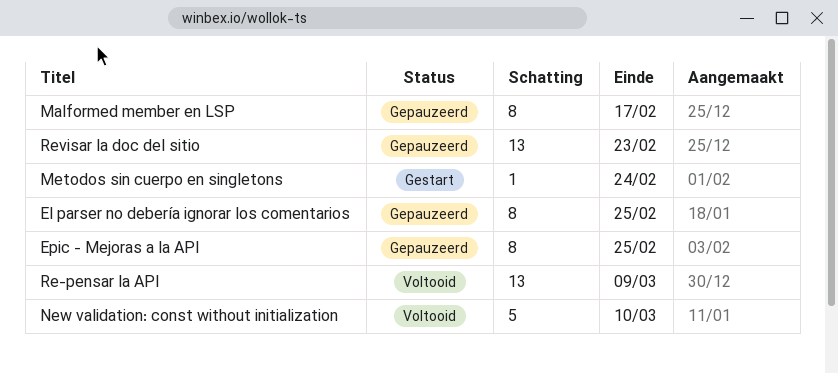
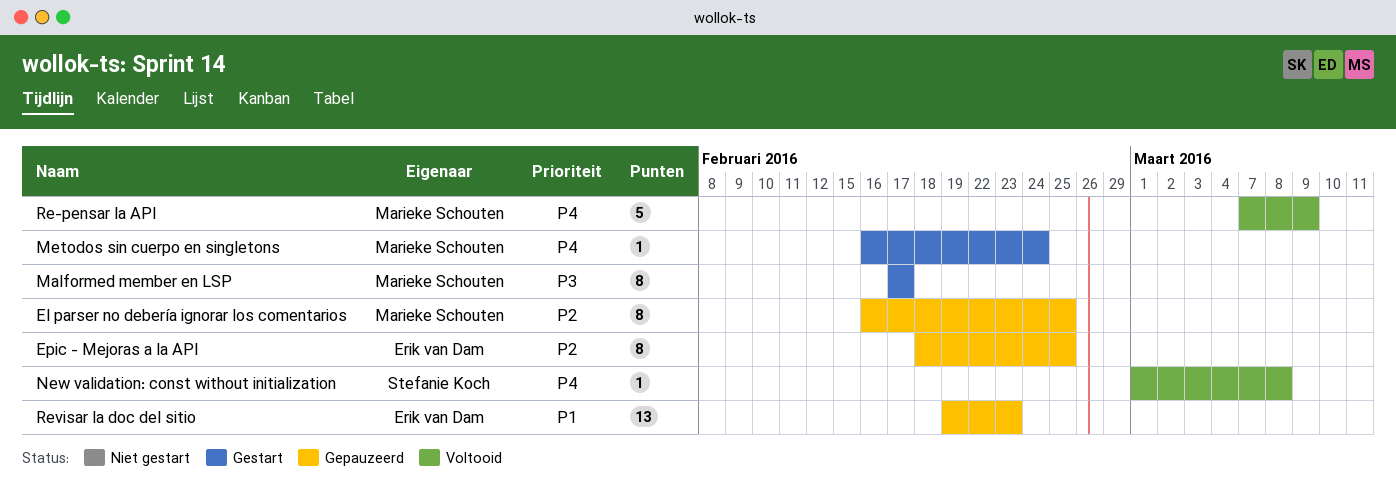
Malformed member en LSP, status: Gepauzeerd -> Gestart
New validation: const without initialization, estimate: 5 -> 1
New validation: const without initialization, due: Mar 10 -> Mar 8
Re-pensar la API, estimate: 13 -> 5

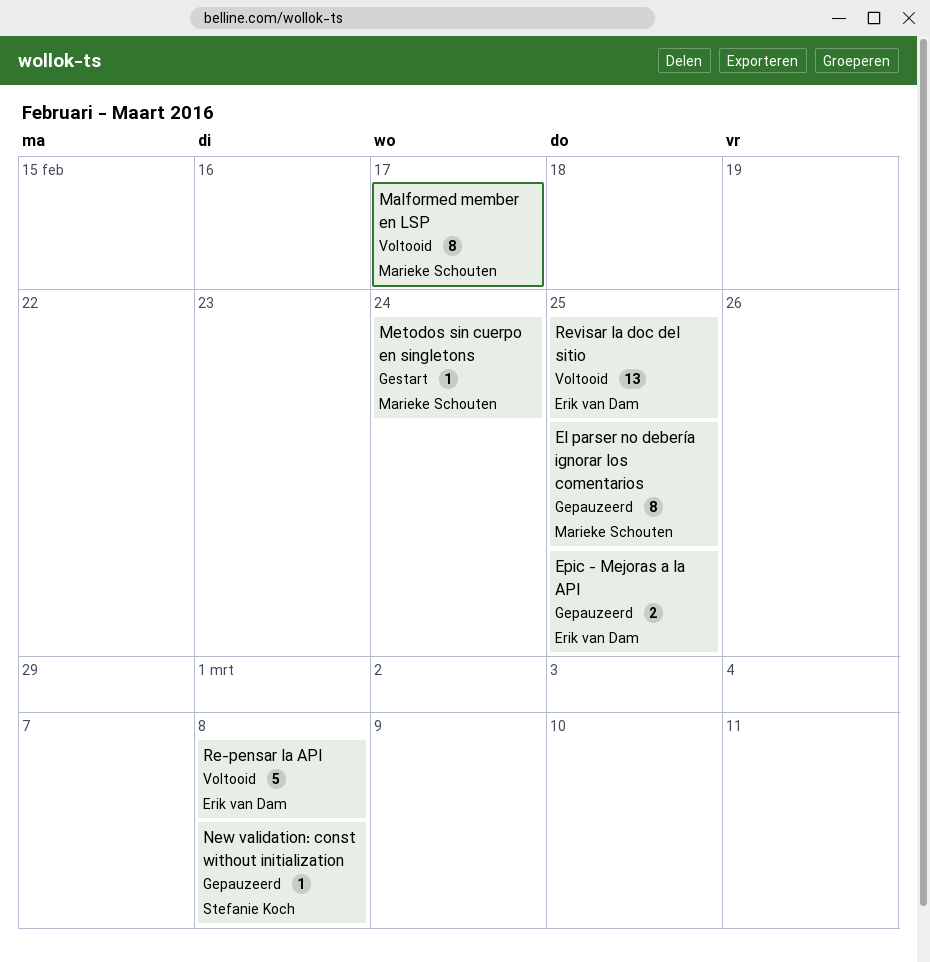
Epic - Mejoras a la API, estimate: 8 -> 2
Malformed member en LSP, status: Gestart -> Voltooid
New validation: const without initialization, status: Voltooid -> Gepauzeerd
Re-pensar la API, owner: Marieke Schouten -> Erik van Dam
Re-pensar la API, due: Mar 9 -> Mar 8
Revisar la doc del sitio, status: Gepauzeerd -> Voltooid
Revisar la doc del sitio, due: Feb 23 -> Feb 25

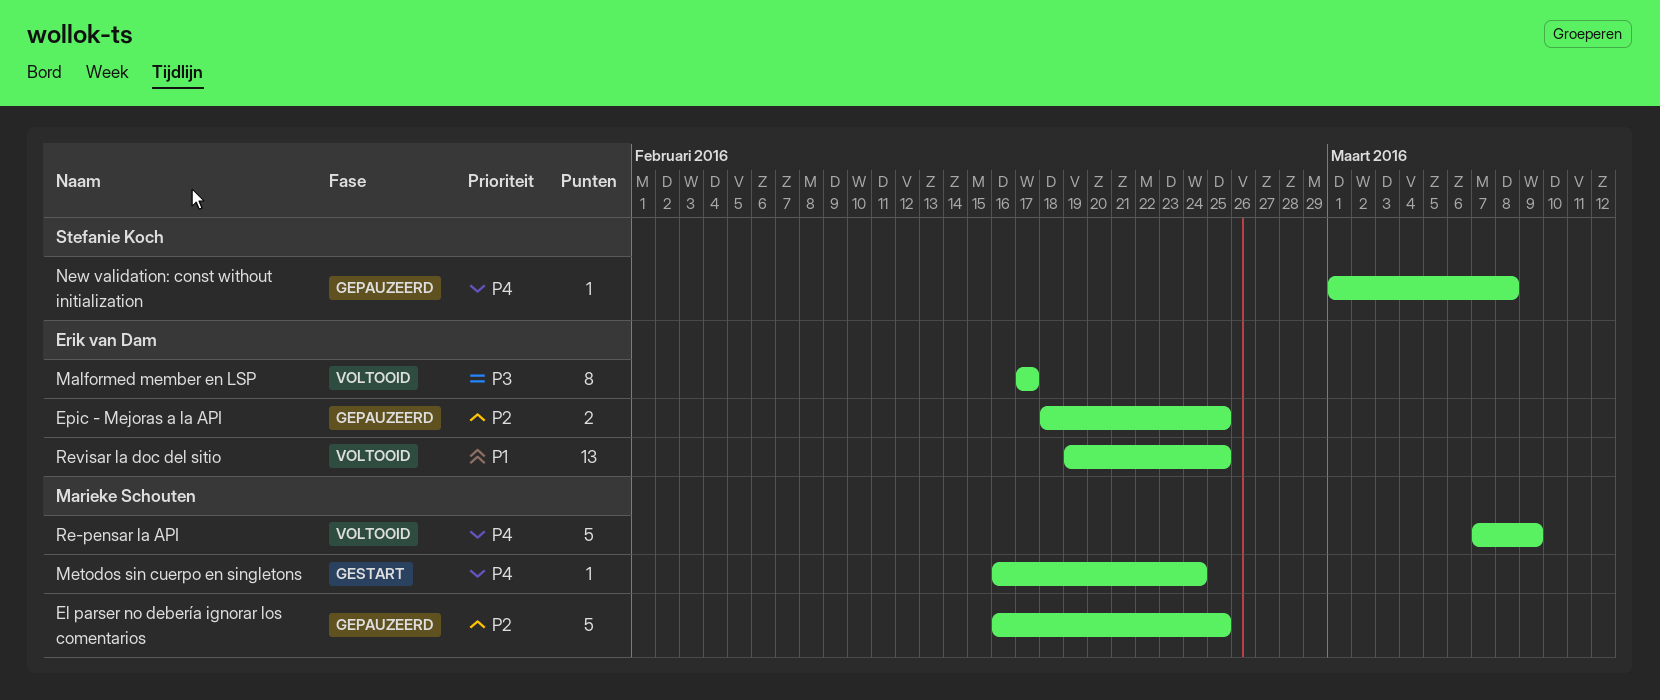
El parser no debería ignorar los comentarios, estimate: 8 -> 5
Malformed member en LSP, owner: Marieke Schouten -> Erik van Dam
Re-pensar la API, owner: Erik van Dam -> Marieke Schouten
Re-pensar la API, due: Mar 8 -> Mar 9

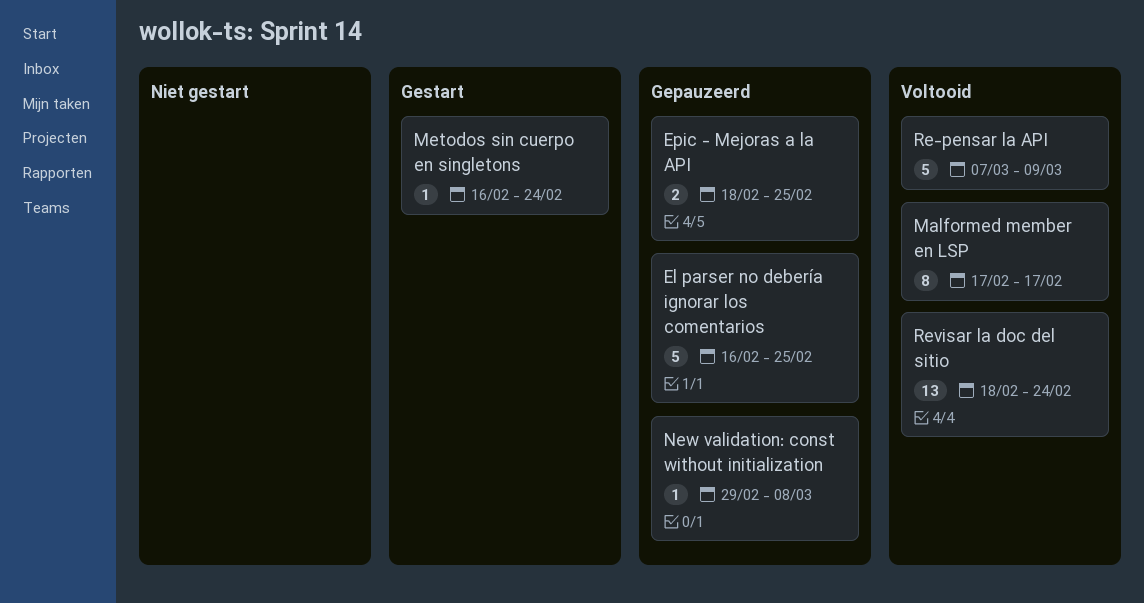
New validation: const without initialization, start: Mar 1 -> Feb 29
Revisar la doc del sitio, start: Feb 19 -> Feb 18
Revisar la doc del sitio, due: Feb 25 -> Feb 24

